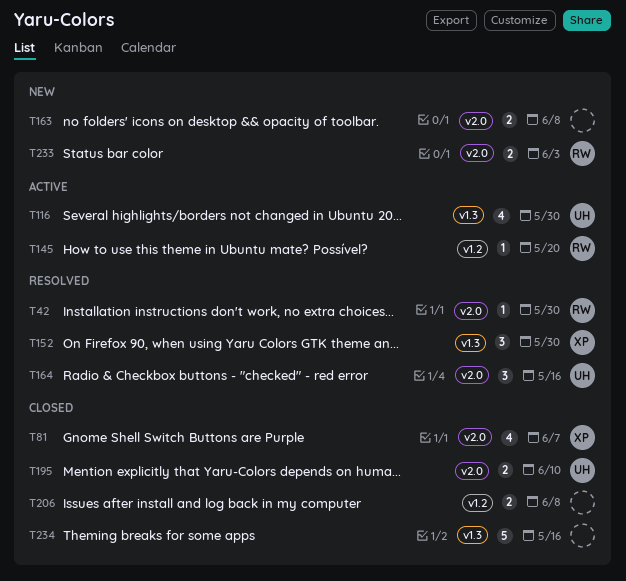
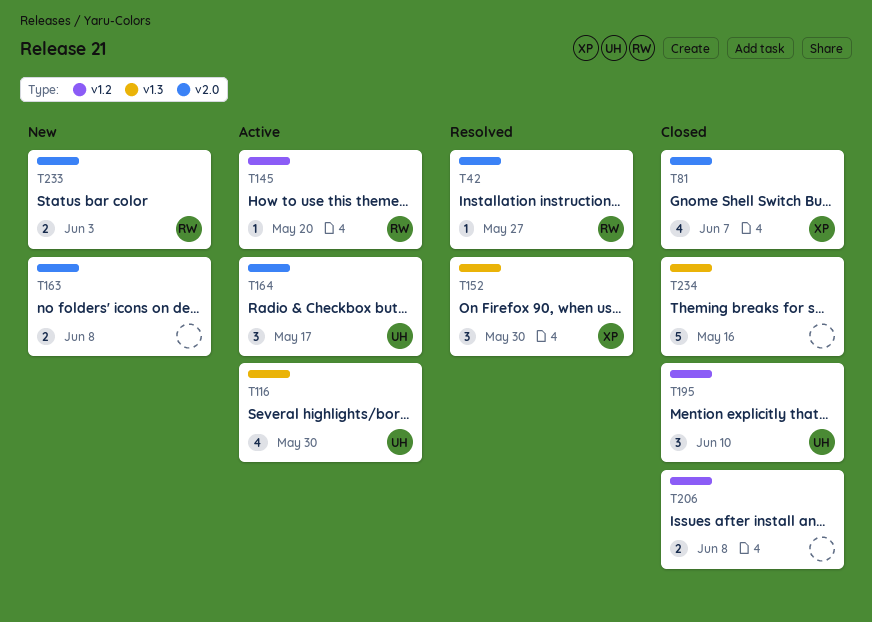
T42, due: May 30 -> May 27
T164, status: Resolved -> Active
T164, due: May 16 -> May 17
T195, label: v2.0 -> v1.2
T195, estimate: 2 -> 3

